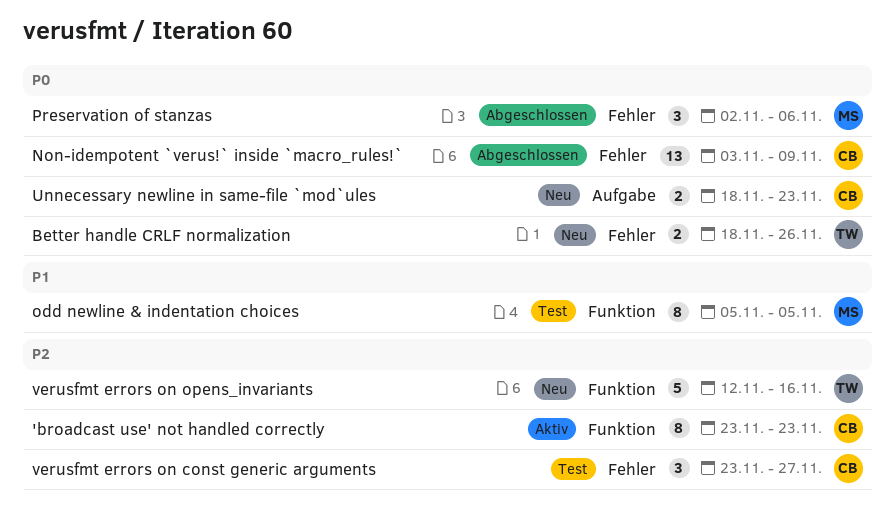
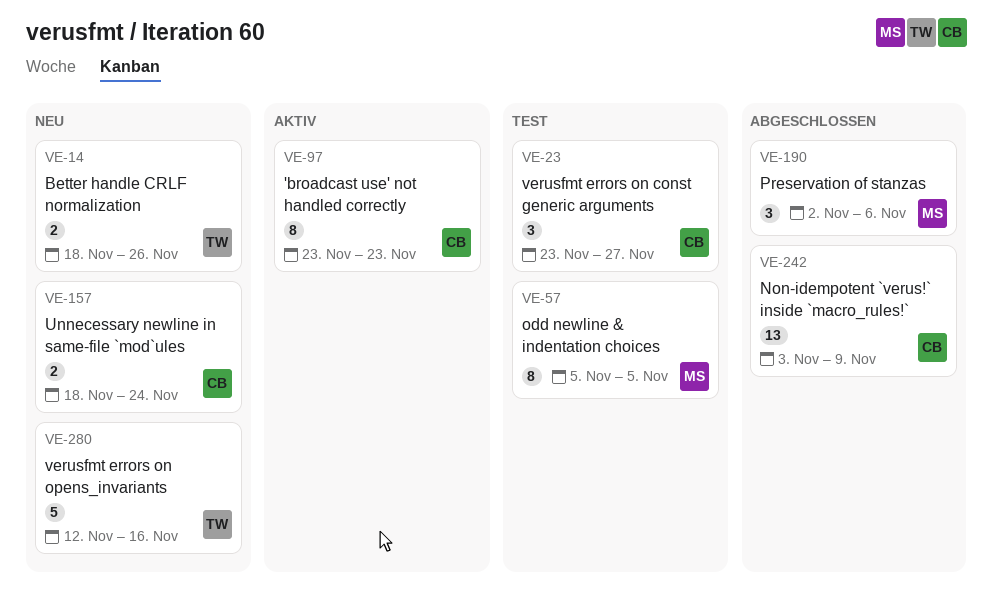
Unnecessary newline in same-file `mod`ules, due: Nov 23 -> Nov 24

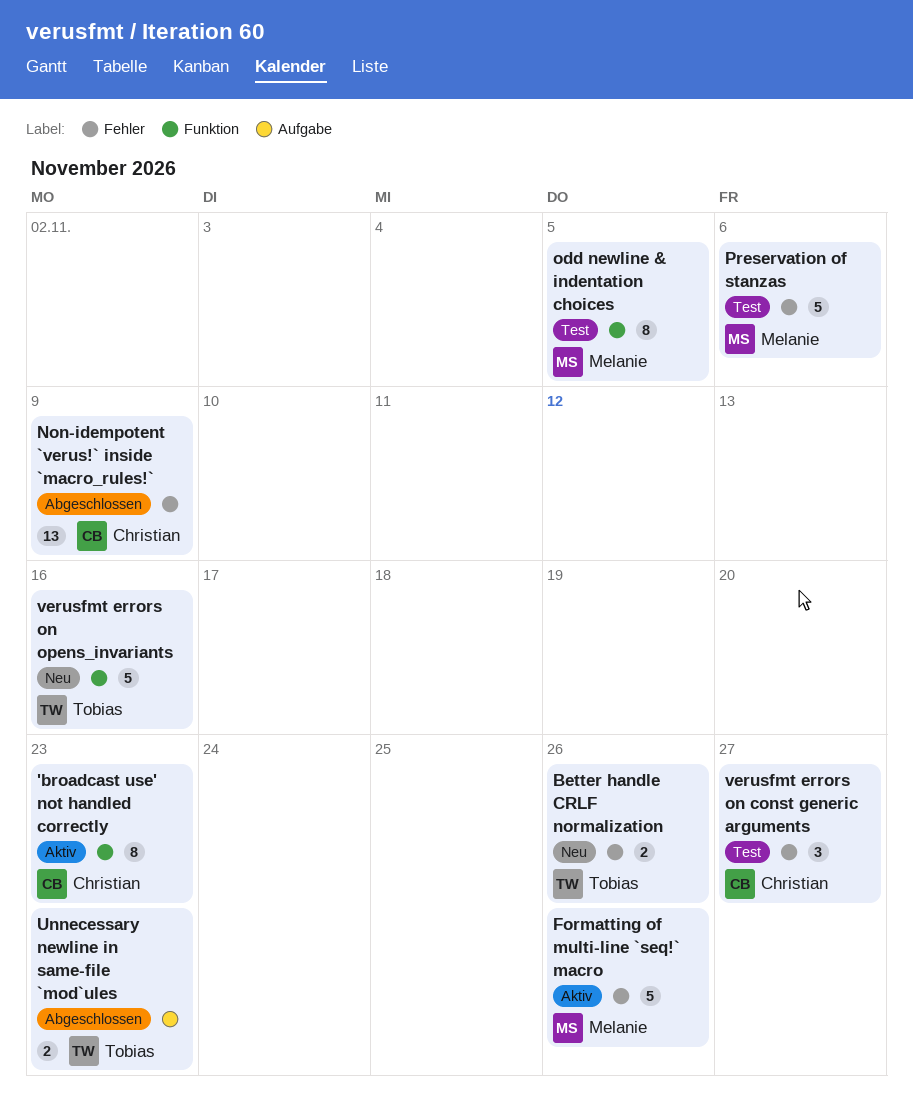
Formatting of multi-line `seq!` macro: none -> present
Preservation of stanzas, status: Abgeschlossen -> Test
Preservation of stanzas, estimate: 3 -> 5
Unnecessary newline in same-file `mod`ules, status: Neu -> Abgeschlossen
Unnecessary newline in same-file `mod`ules, owner: Christian -> Tobias
Unnecessary newline in same-file `mod`ules, due: Nov 24 -> Nov 23

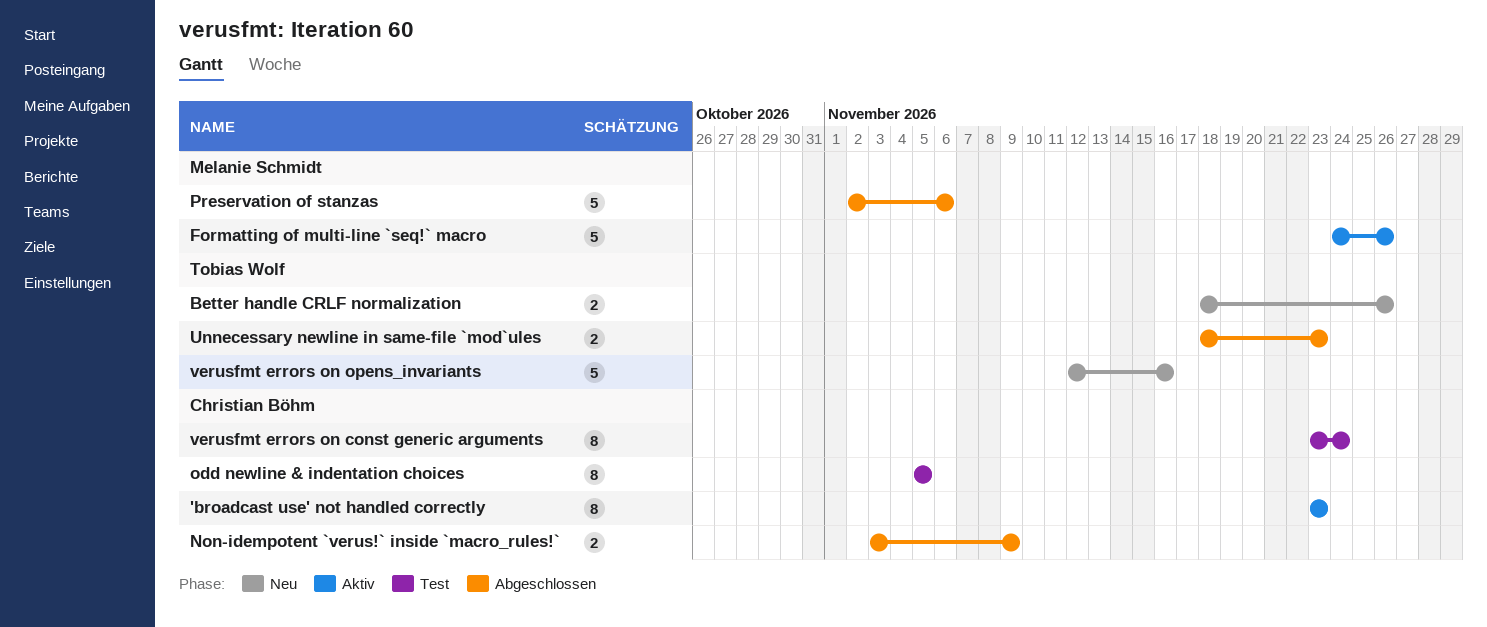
Non-idempotent `verus!` inside `macro_rules!`, estimate: 13 -> 2
odd newline & indentation choices, owner: Melanie Schmidt -> Christian Böhm
Preservation of stanzas, status: Test -> Abgeschlossen
verusfmt errors on const generic arguments, estimate: 3 -> 8
verusfmt errors on const generic arguments, due: Nov 27 -> Nov 24

